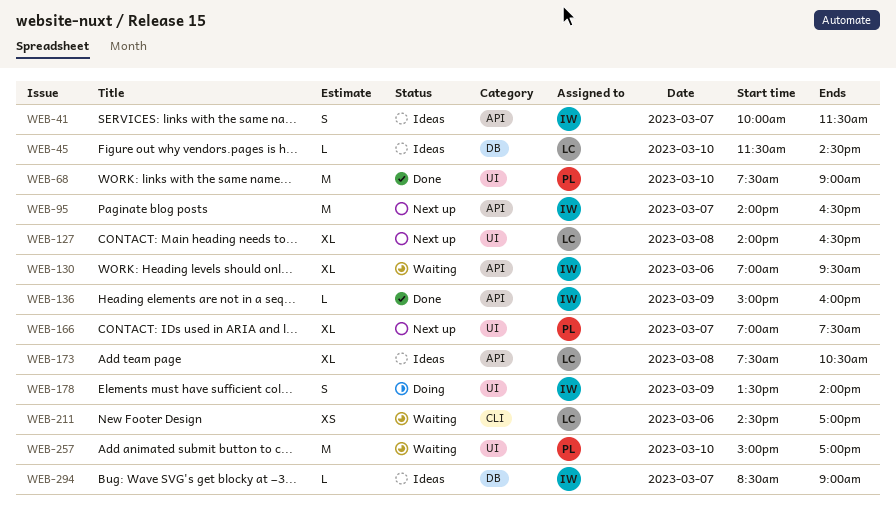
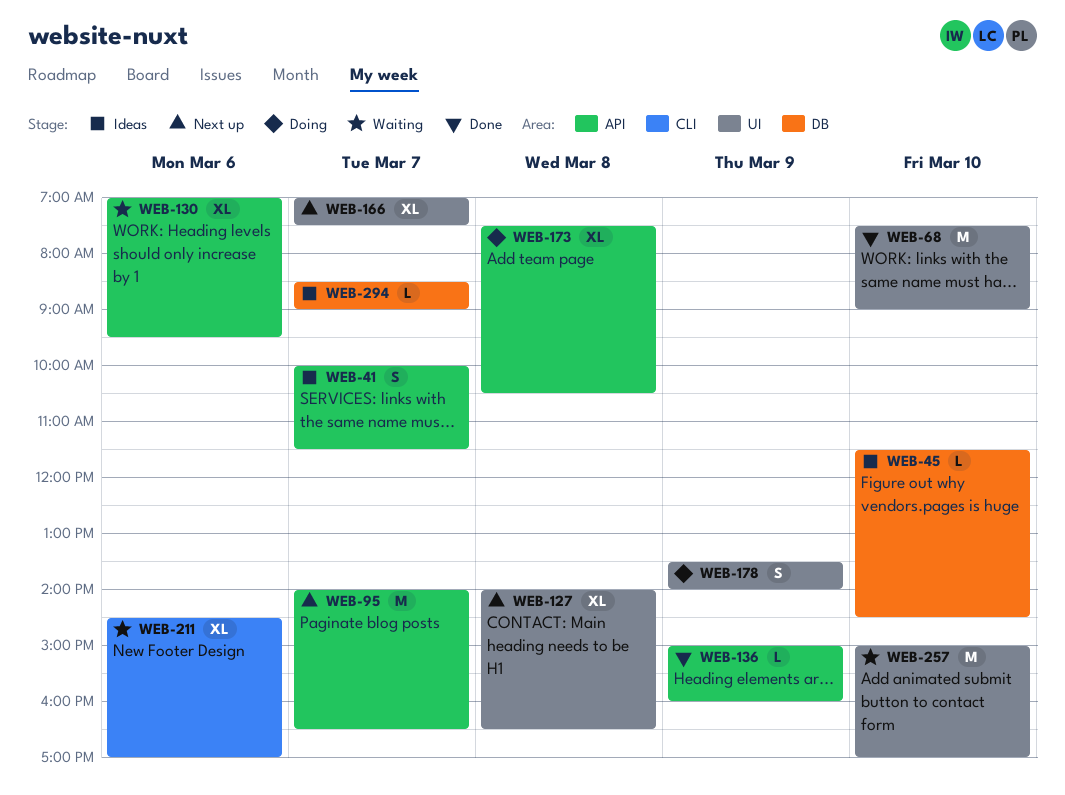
WEB-173, status: Ideas -> Doing
WEB-211, estimate: XS -> XL

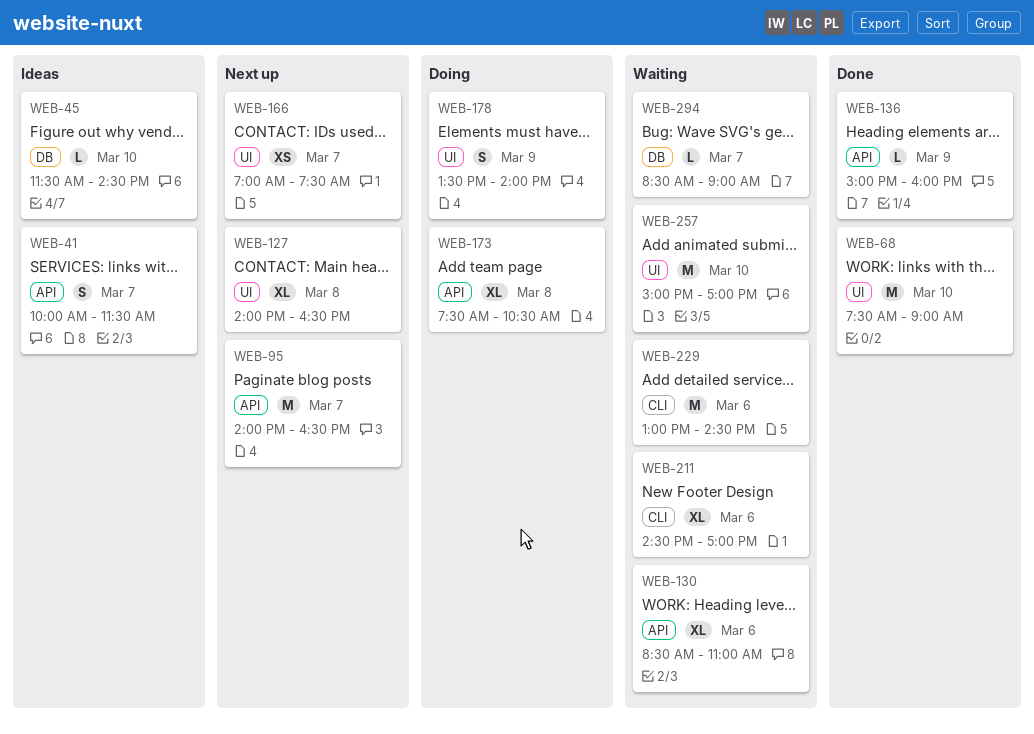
WEB-130, begins: 07:00 -> 08:30
WEB-130, ends: 09:30 -> 11:00
WEB-166, estimate: XL -> XS
WEB-229: none -> present
WEB-294, status: Ideas -> Waiting

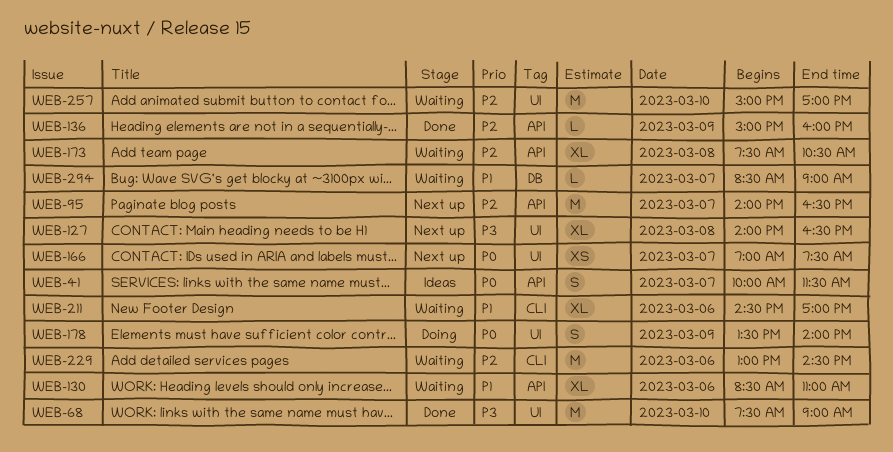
WEB-45: present -> none
WEB-173, status: Doing -> Waiting

